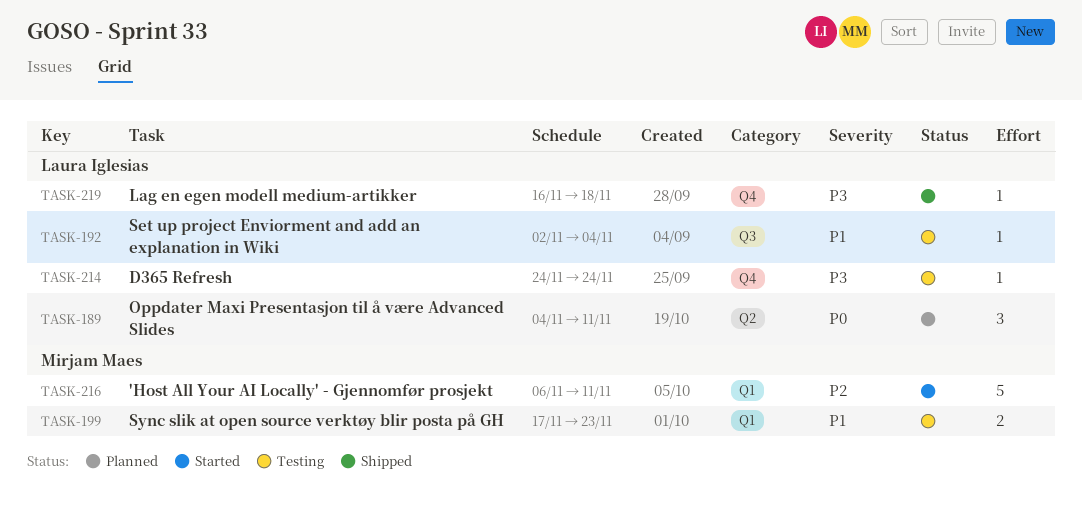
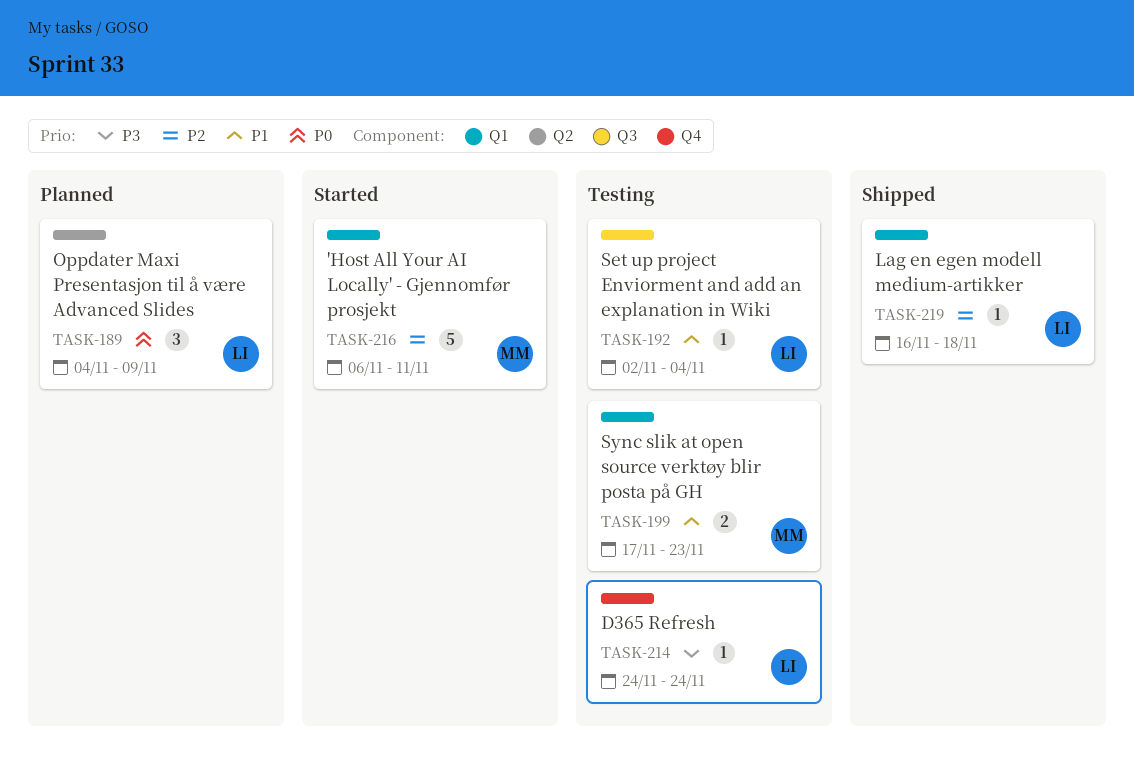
TASK-189, due: Nov 11 -> Nov 9
TASK-219, priority: P3 -> P2
TASK-219, label: Q4 -> Q1

